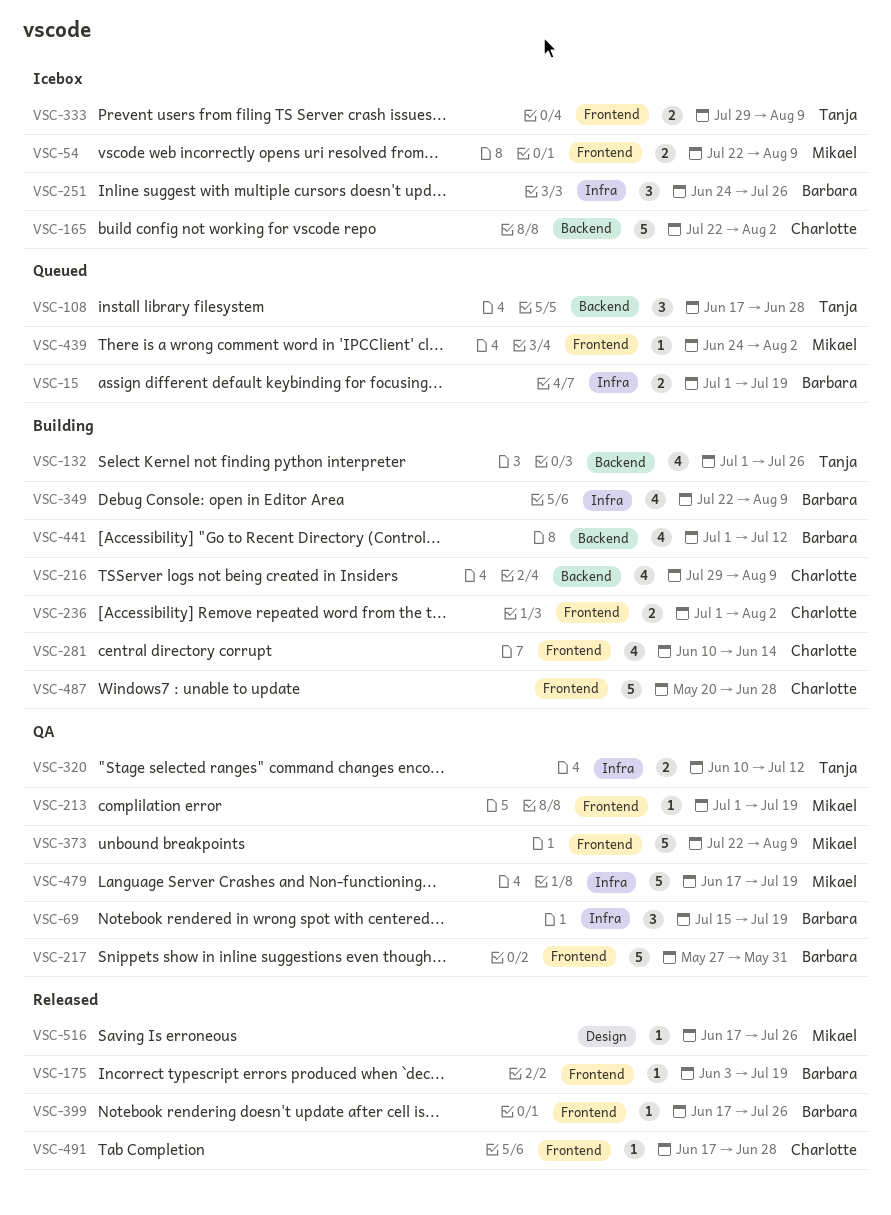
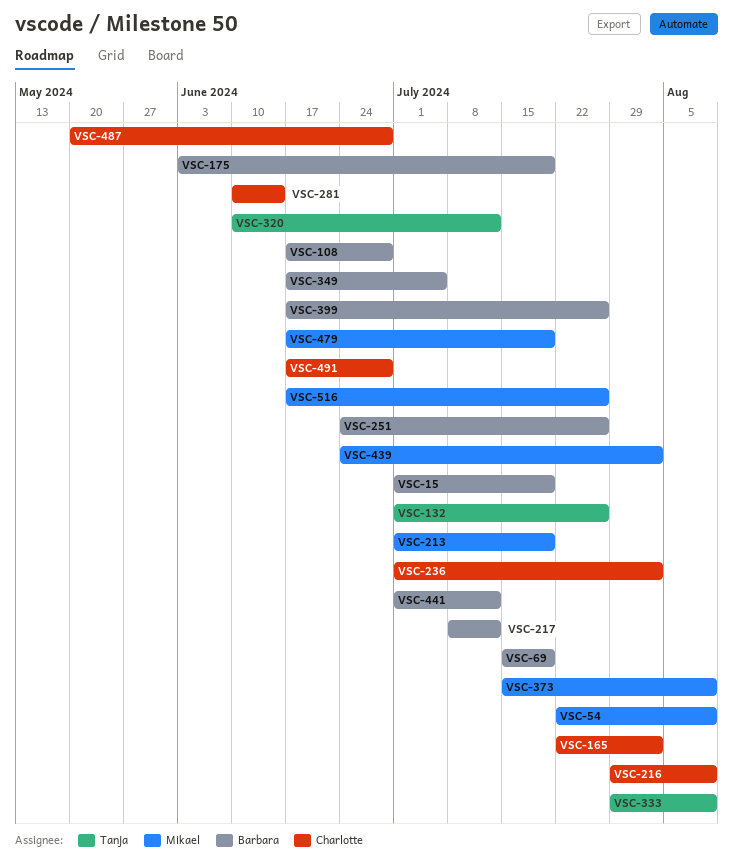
VSC-108, owner: Tanja -> Barbara
VSC-217, start: May 27 -> Jul 8
VSC-217, due: May 31 -> Jul 12
VSC-349, start: Jul 22 -> Jun 17
VSC-349, due: Aug 9 -> Jul 5
VSC-373, start: Jul 22 -> Jul 15

